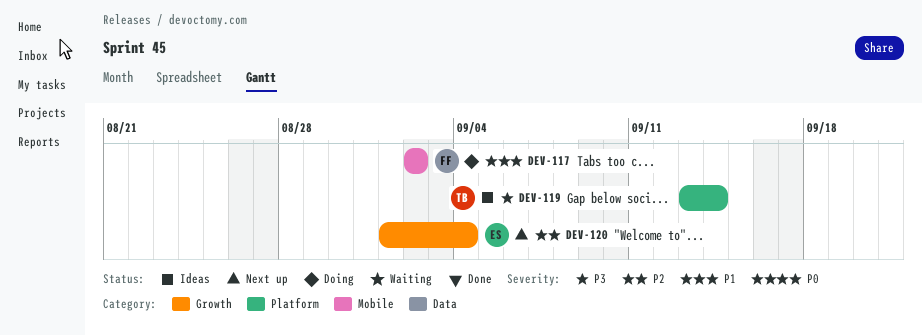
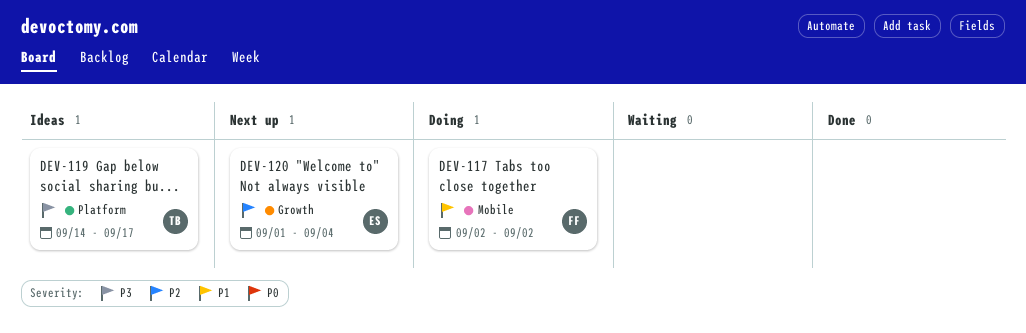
DEV-119, start: Sep 13 -> Sep 14
DEV-119, due: Sep 14 -> Sep 17

